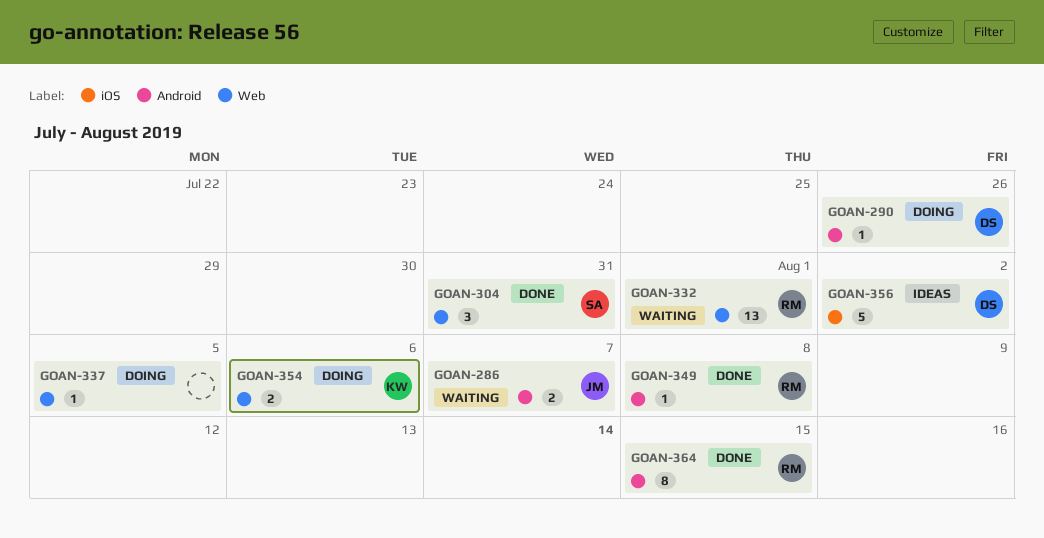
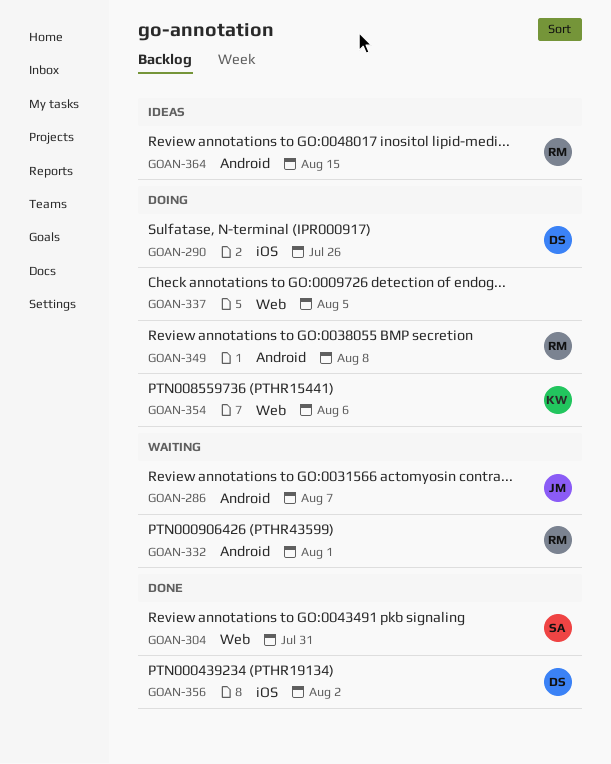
GOAN-290, label: Android -> iOS
GOAN-332, label: Web -> Android
GOAN-349, status: Done -> Doing
GOAN-356, status: Ideas -> Done
GOAN-364, status: Done -> Ideas

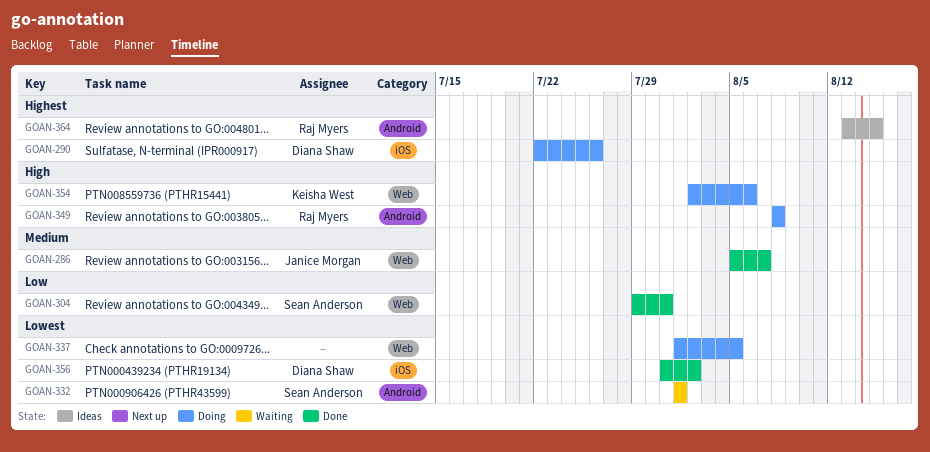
GOAN-286, status: Waiting -> Done
GOAN-286, label: Android -> Web
GOAN-332, owner: Raj Myers -> Sean Anderson

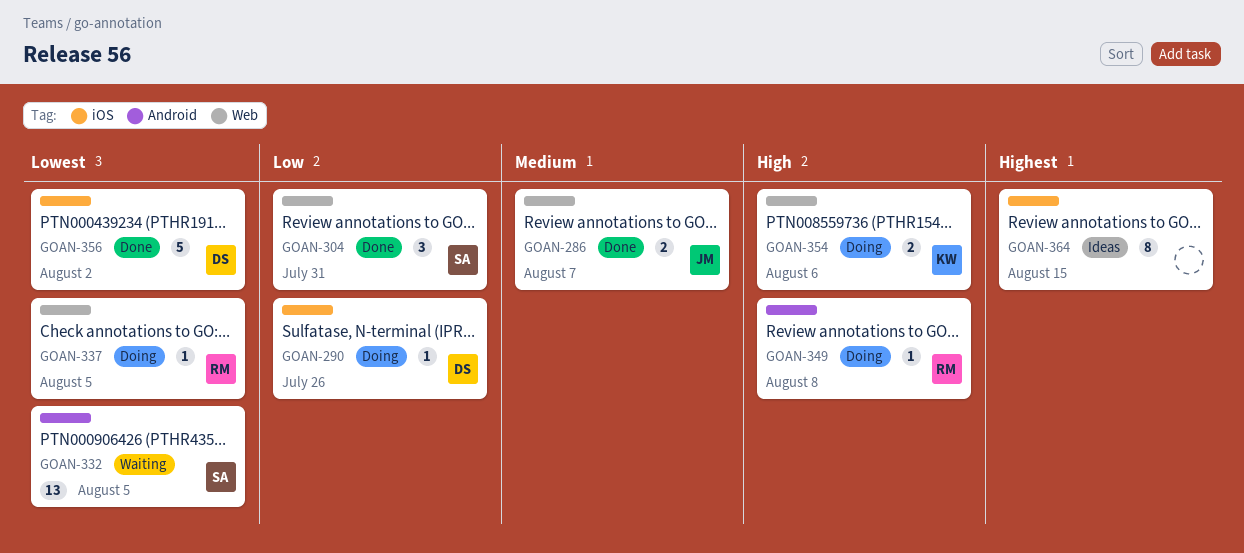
GOAN-290, priority: Highest -> Low
GOAN-332, due: Aug 1 -> Aug 5
GOAN-337, owner: none -> Raj Myers
GOAN-364, owner: Raj Myers -> none
GOAN-364, label: Android -> iOS

